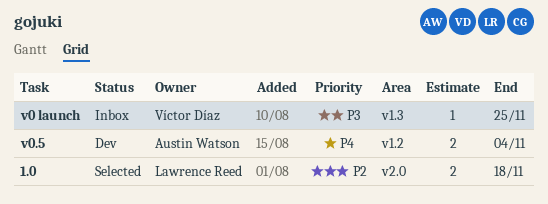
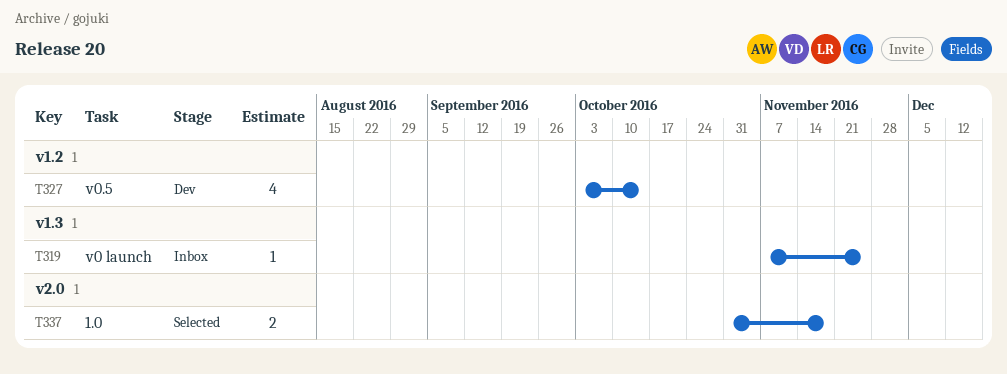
v0.5, estimate: 2 -> 4
v0.5, due: Nov 4 -> Oct 14

